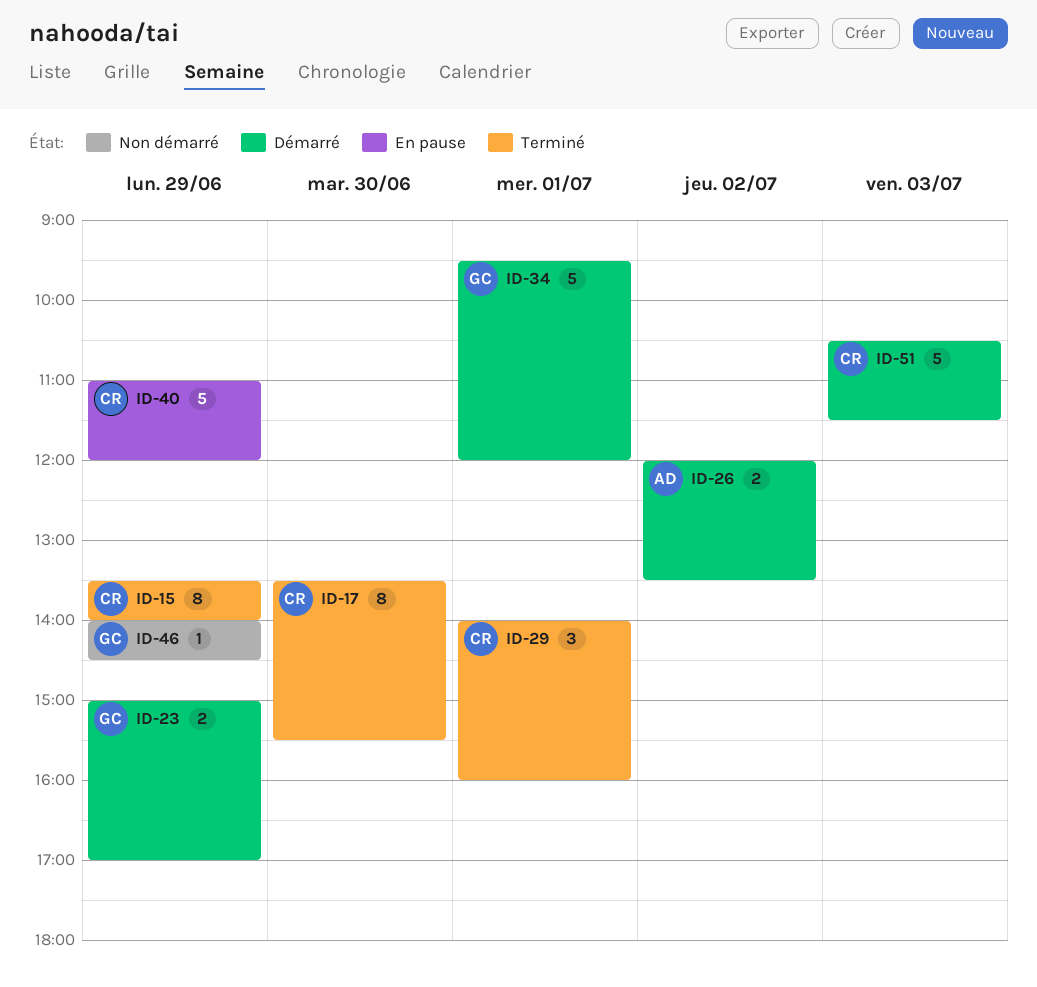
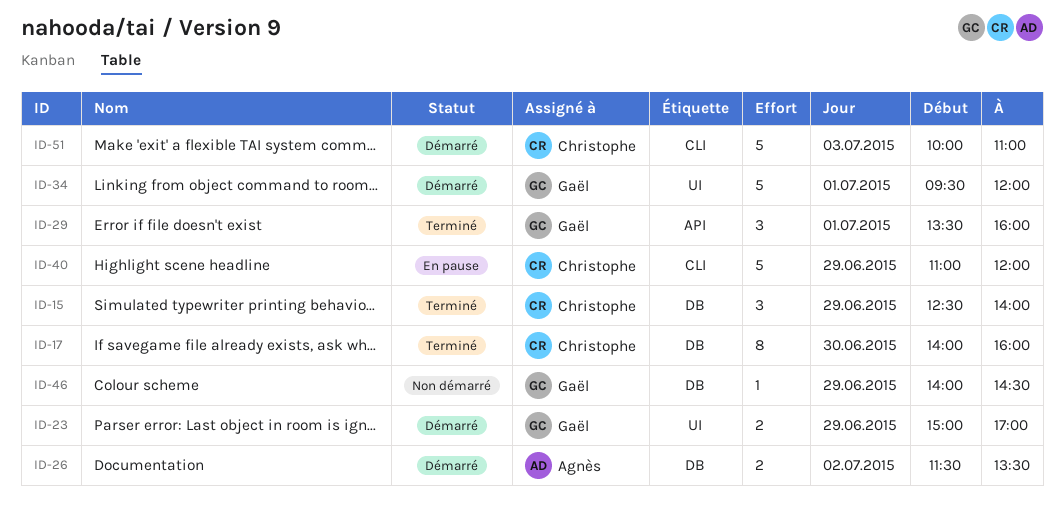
ID-15, estimate: 8 -> 3
ID-15, begins: 13:30 -> 12:30
ID-17, begins: 13:30 -> 14:00
ID-17, ends: 15:30 -> 16:00
ID-26, begins: 12:00 -> 11:30
ID-29, owner: Christophe -> Gaël
ID-29, begins: 14:00 -> 13:30
ID-51, begins: 10:30 -> 10:00
ID-51, ends: 11:30 -> 11:00

